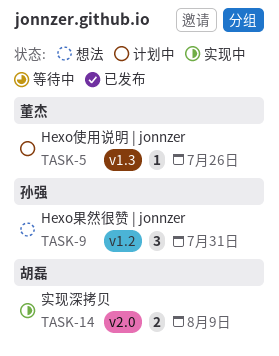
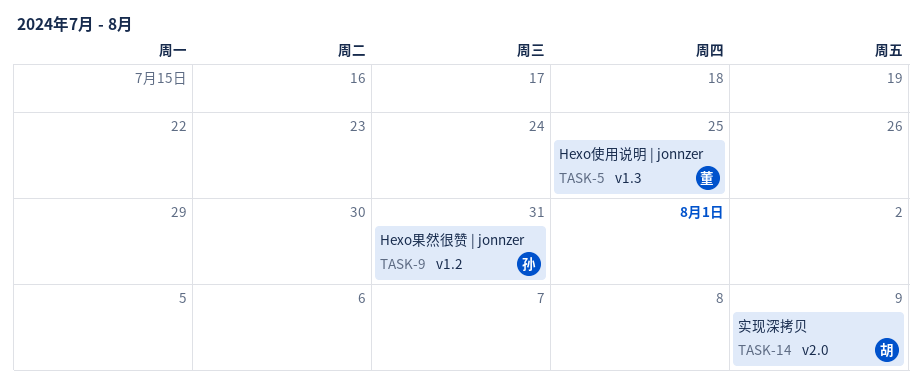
TASK-5, due: Jul 26 -> Jul 25

